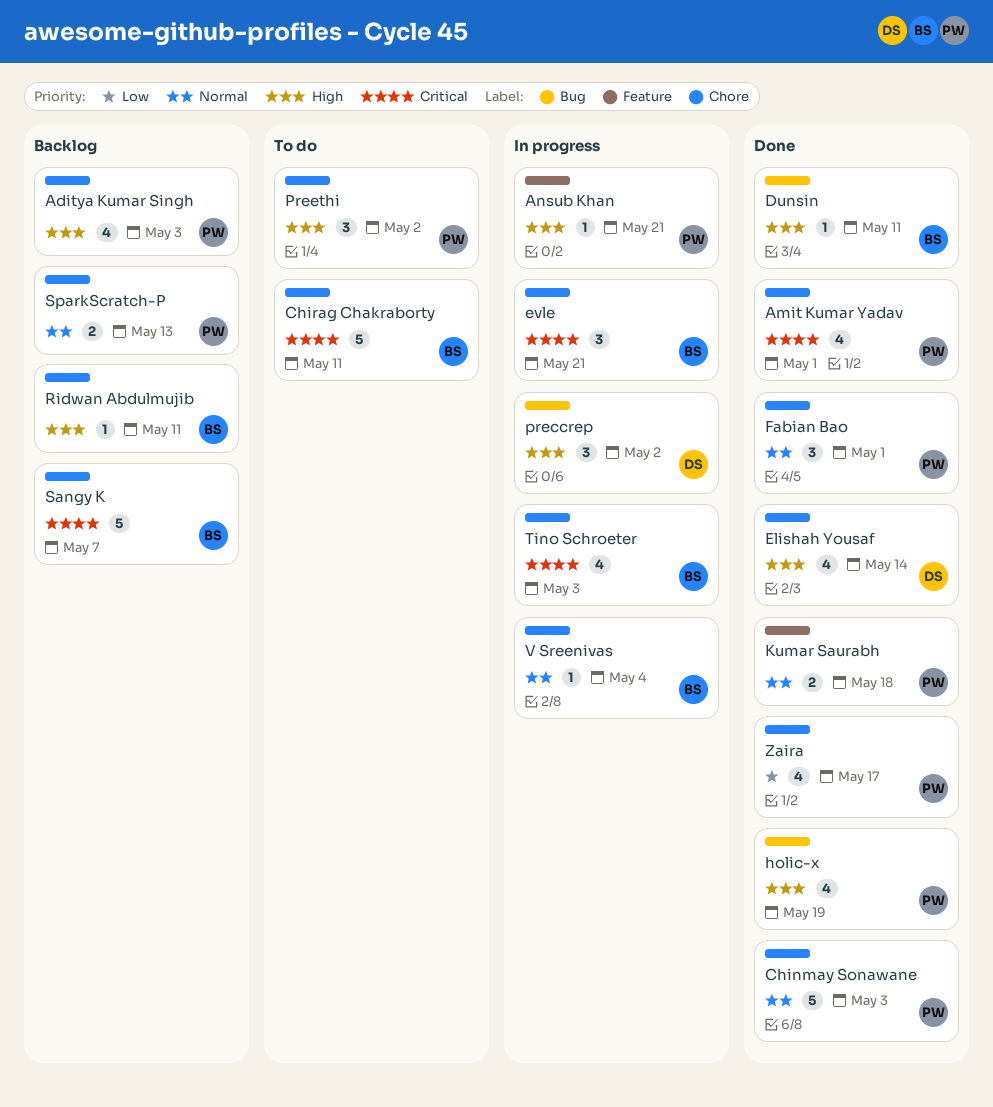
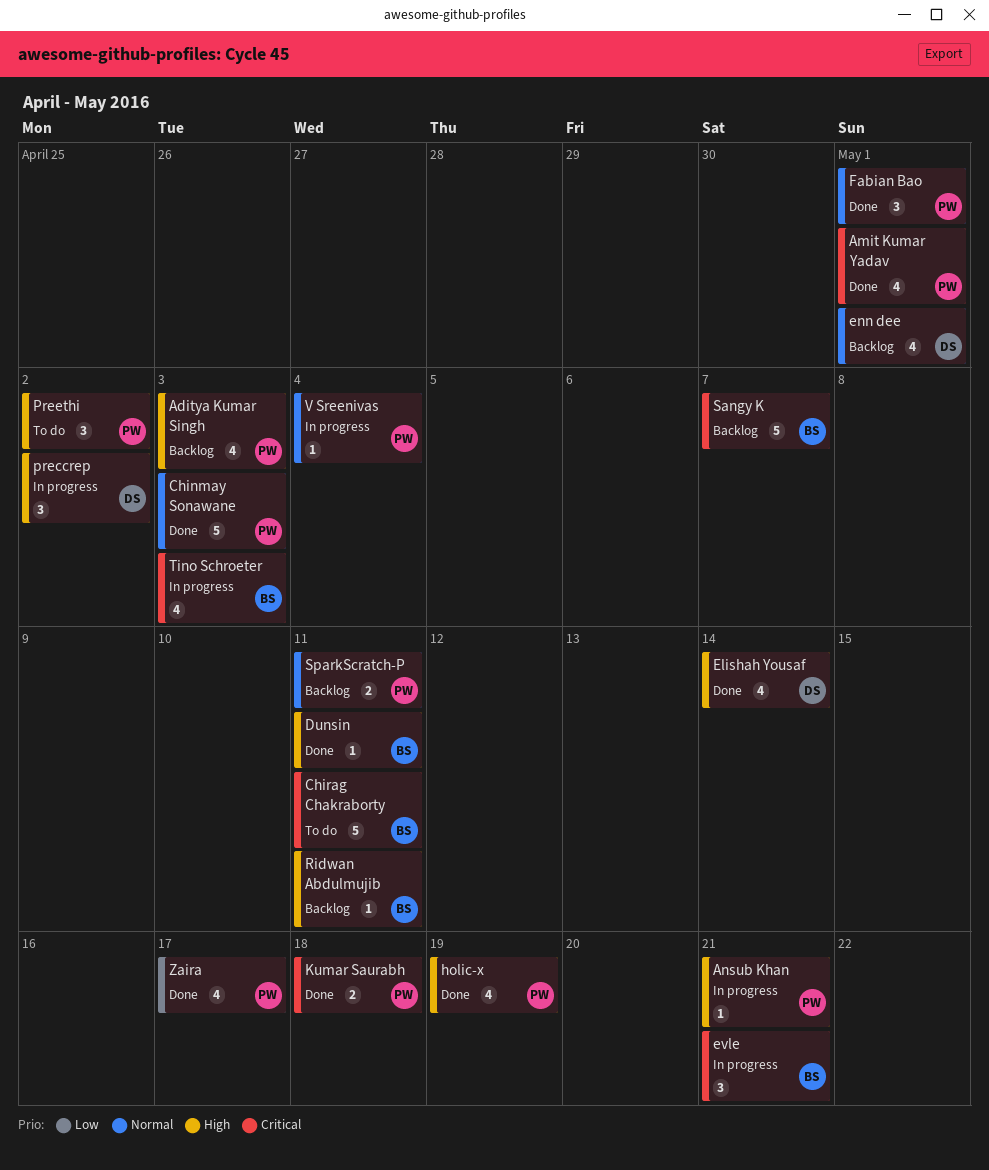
enn dee: none -> present
Kumar Saurabh, priority: Normal -> Critical
SparkScratch-P, due: May 13 -> May 11
V Sreenivas, owner: BS -> PW

